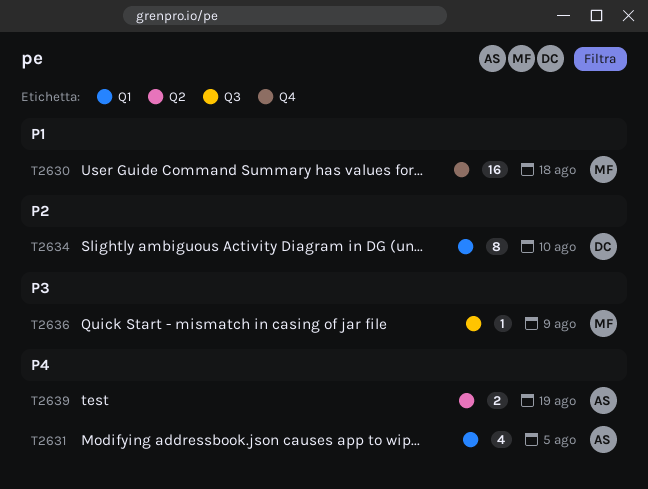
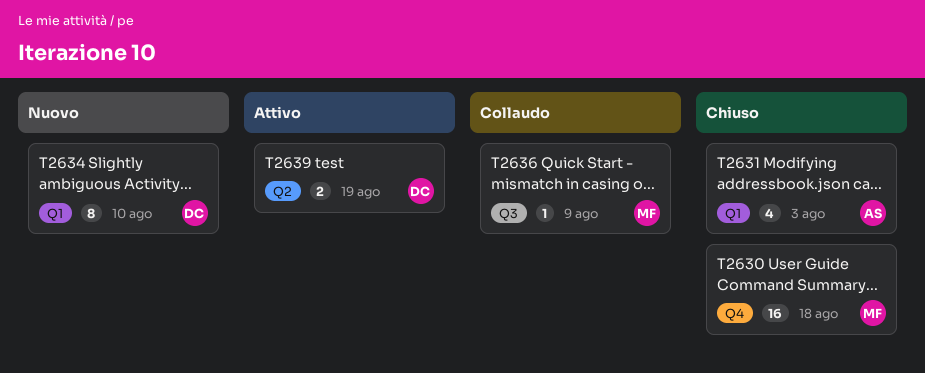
T2631, due: Aug 5 -> Aug 3
T2639, owner: AS -> DC

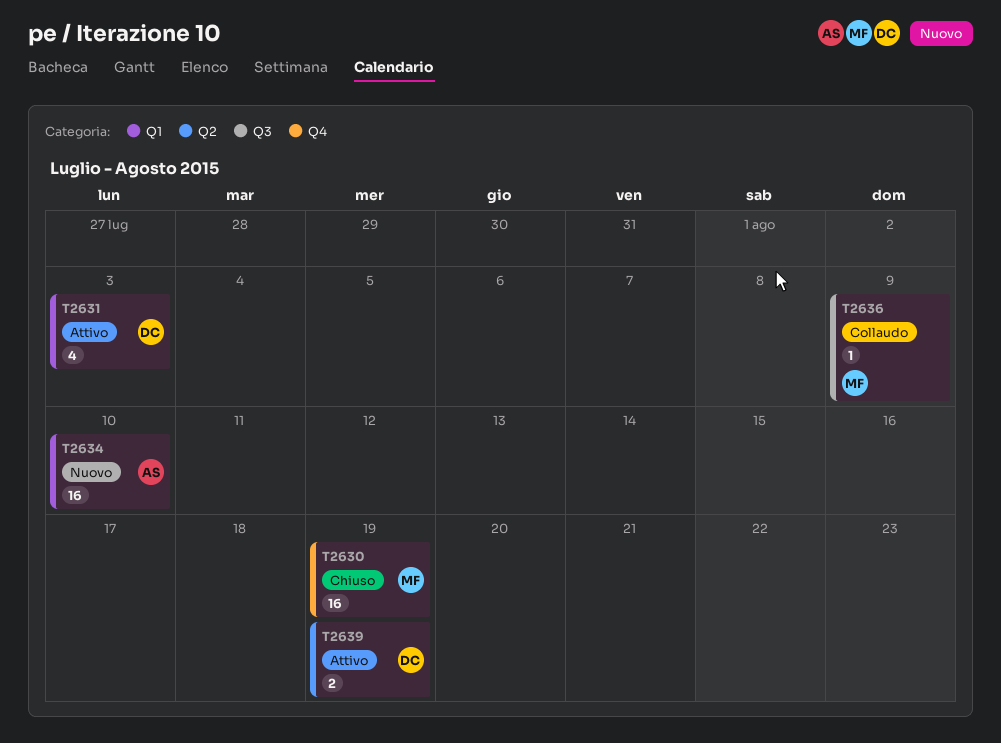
T2630, due: Aug 18 -> Aug 19
T2631, status: Chiuso -> Attivo
T2631, owner: AS -> DC
T2634, owner: DC -> AS
T2634, estimate: 8 -> 16

